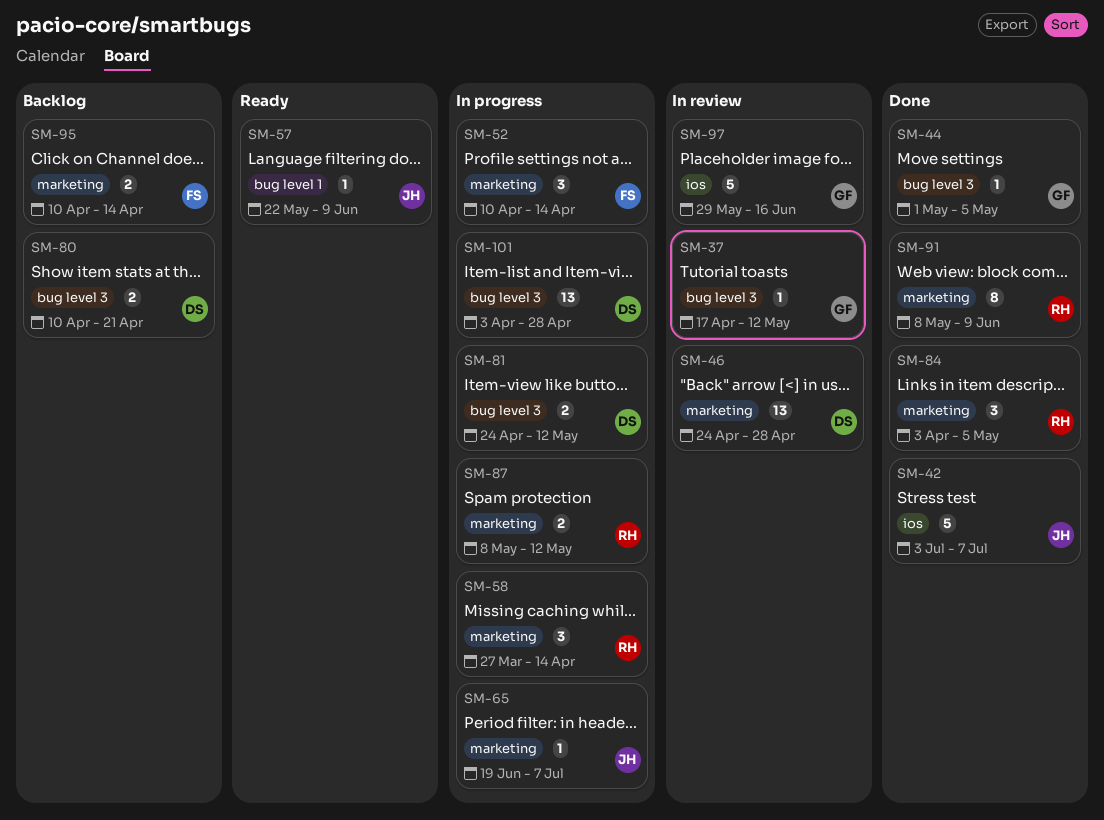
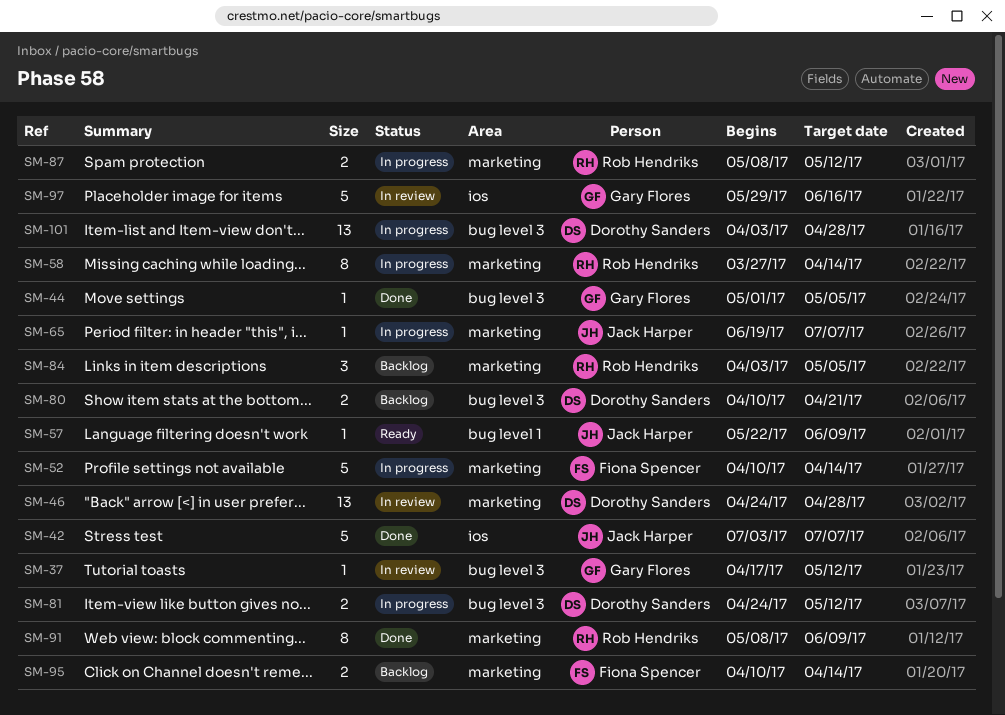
SM-52, estimate: 3 -> 5
SM-58, estimate: 3 -> 8
SM-84, status: Done -> Backlog

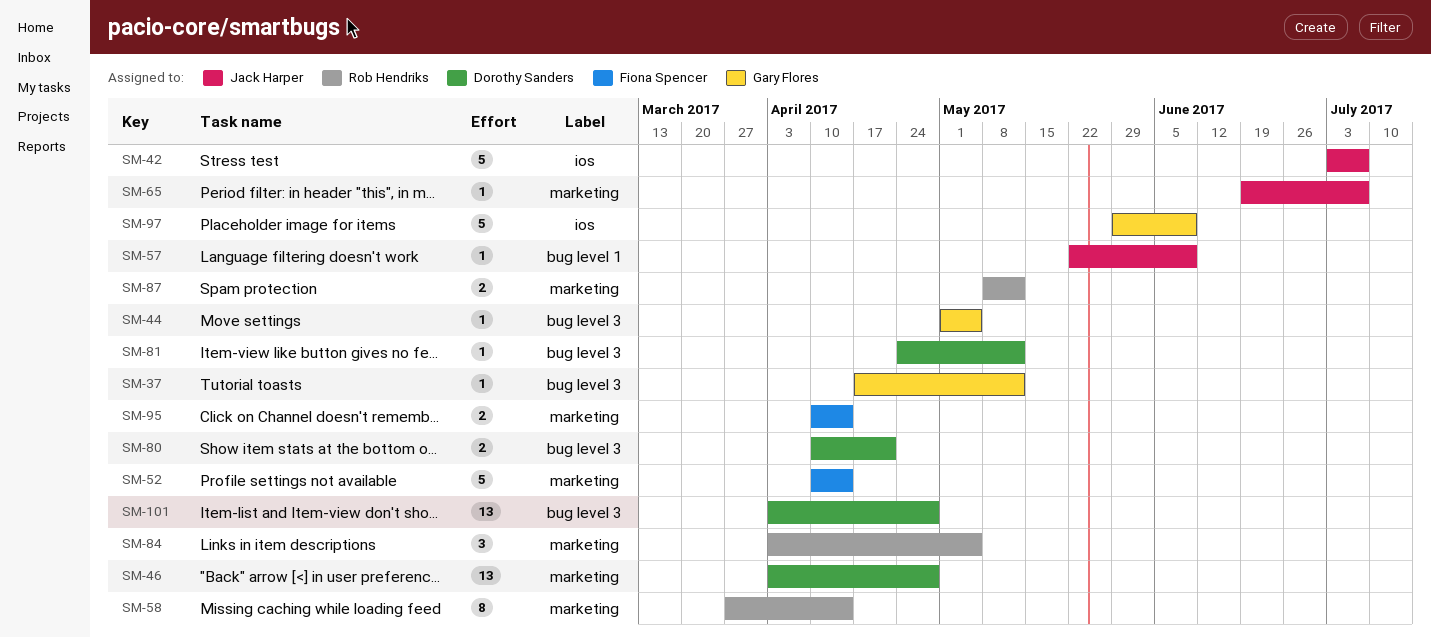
SM-46, start: Apr 24 -> Apr 3
SM-81, estimate: 2 -> 1
SM-91: present -> none
SM-97, due: Jun 16 -> Jun 9

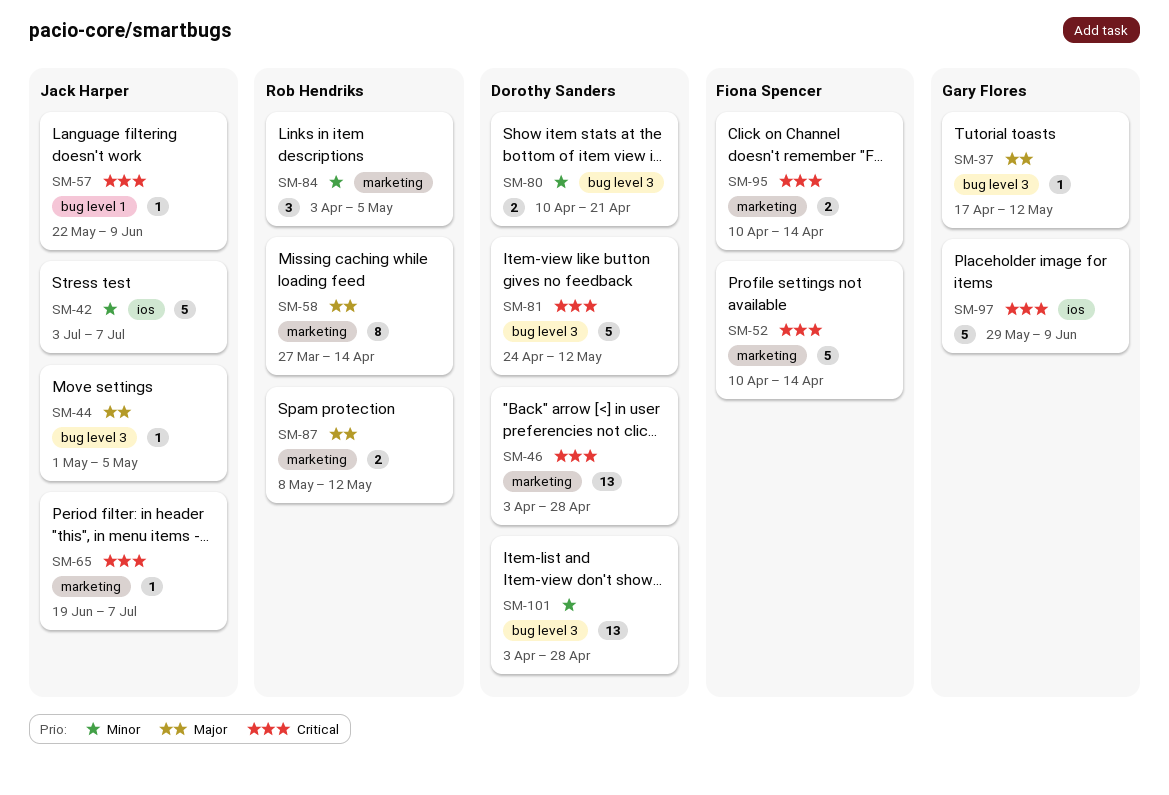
SM-44, owner: Gary Flores -> Jack Harper
SM-81, estimate: 1 -> 5

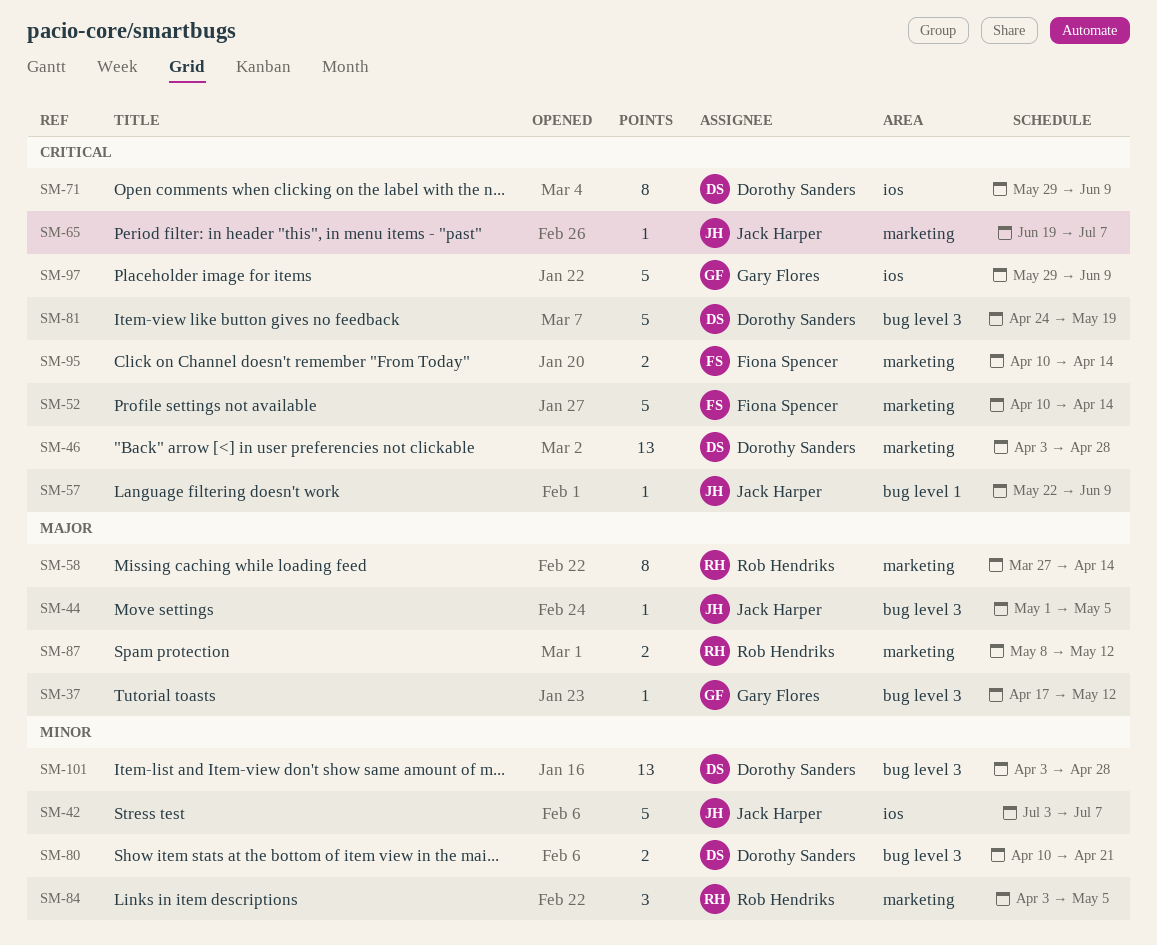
SM-71: none -> present
SM-81, due: May 12 -> May 19

